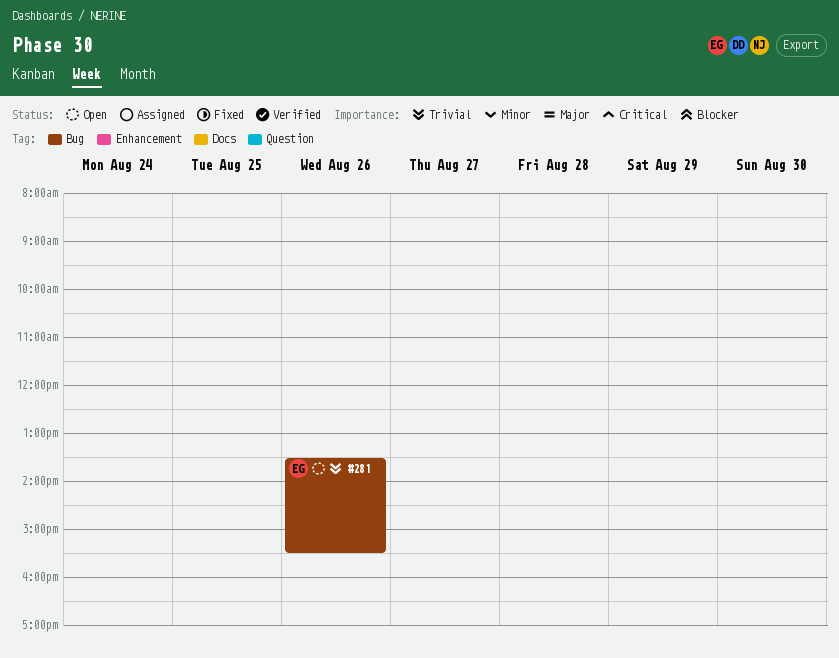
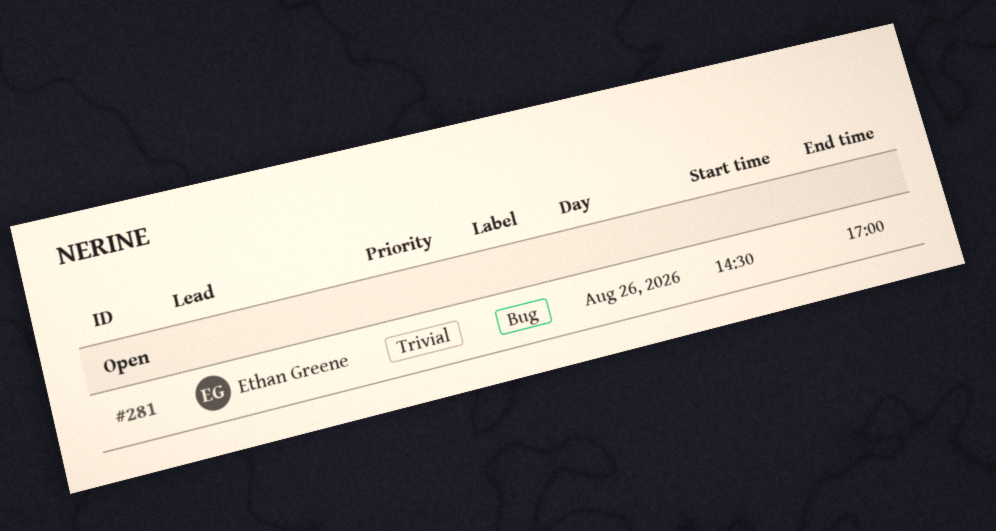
#281, begins: 13:30 -> 14:30
#281, ends: 15:30 -> 17:00

